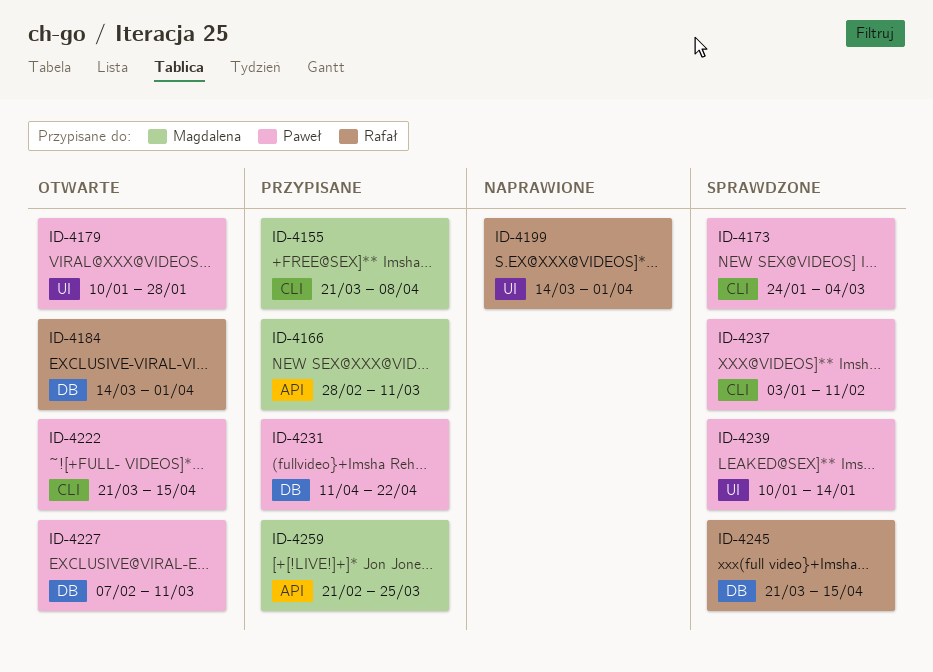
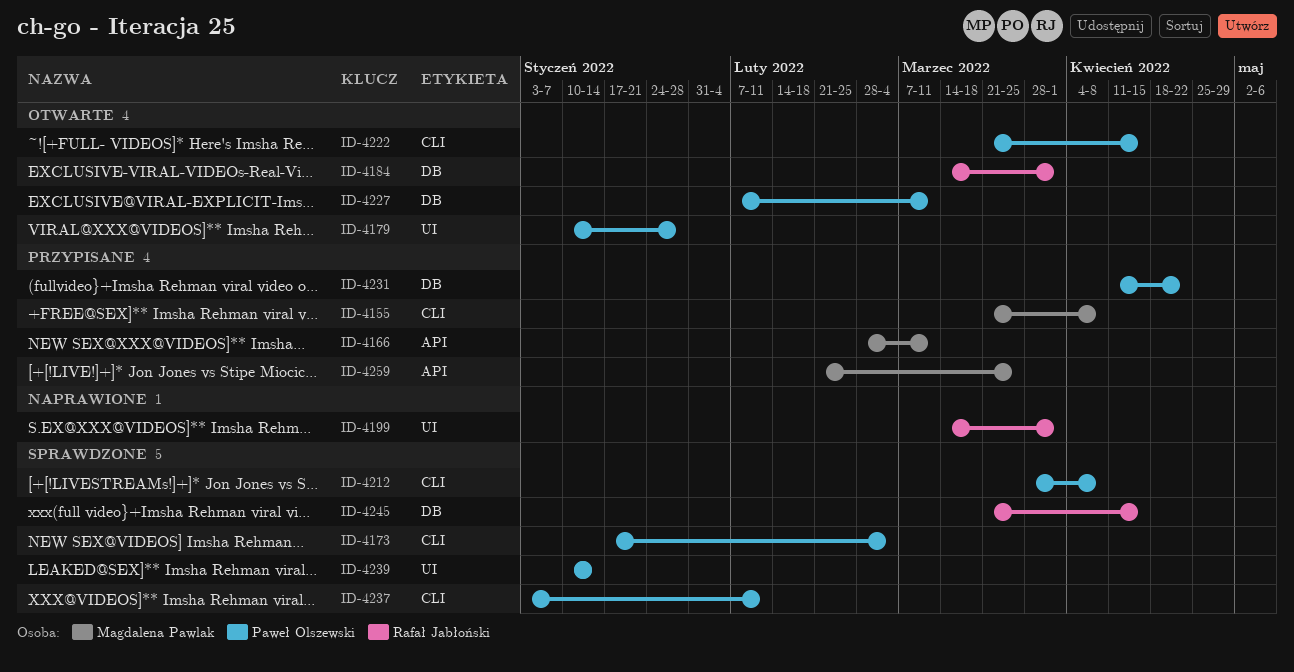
ID-4173, start: Jan 24 -> Jan 17
ID-4212: none -> present

